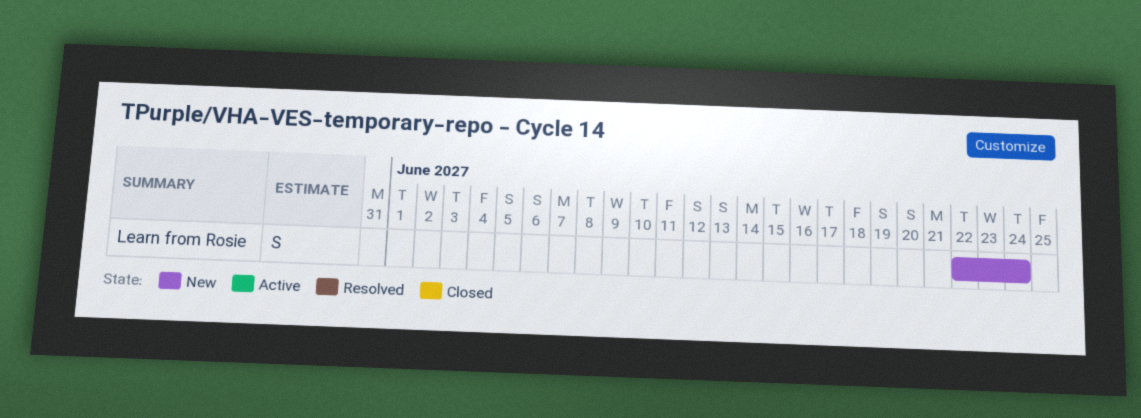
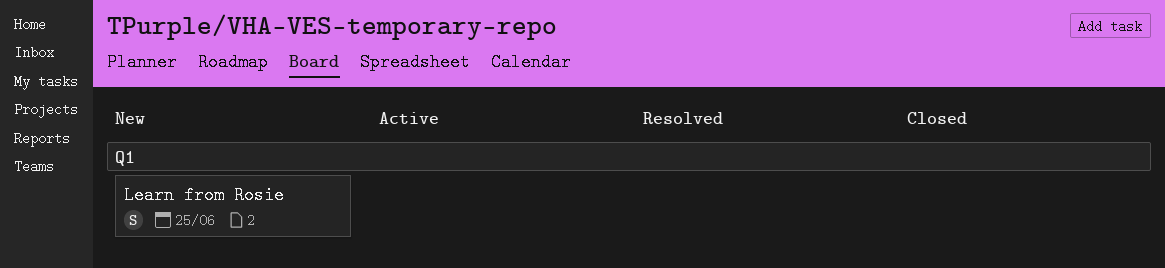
Learn from Rosie, due: Jun 24 -> Jun 25

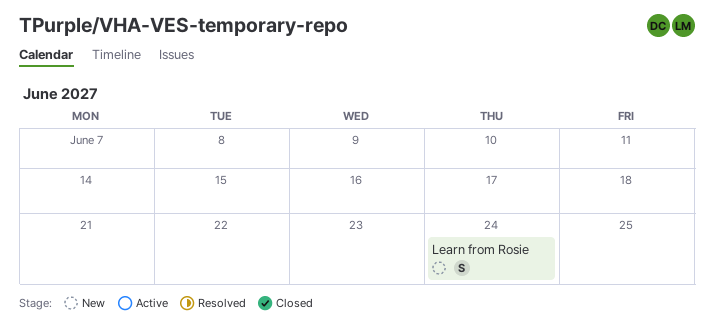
Learn from Rosie, due: Jun 25 -> Jun 24

